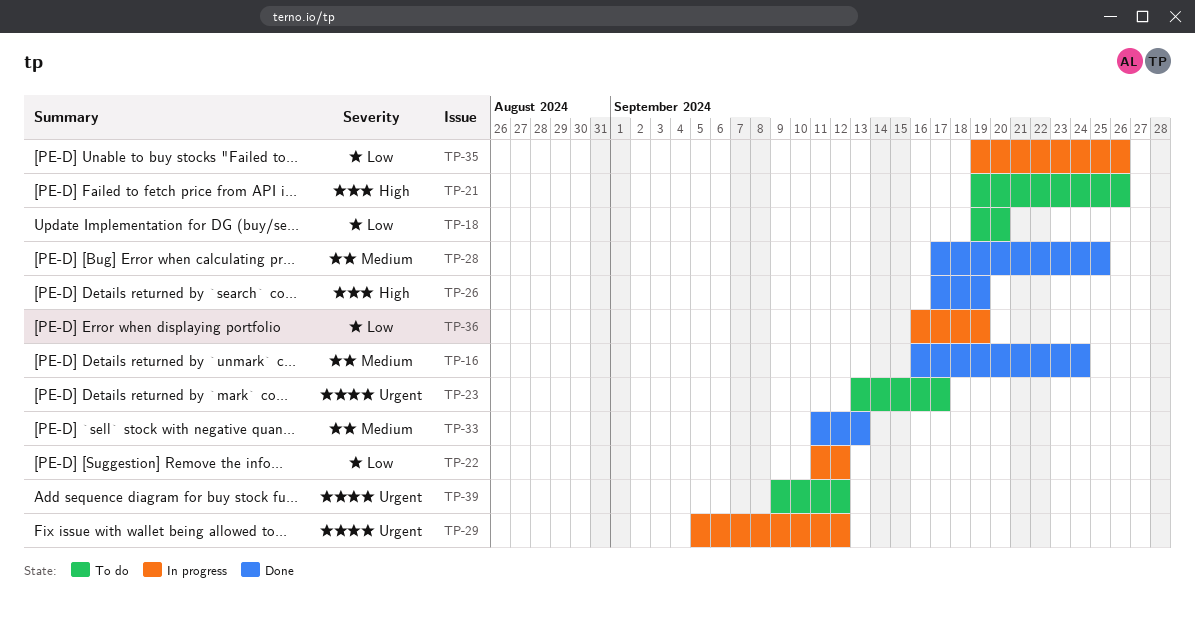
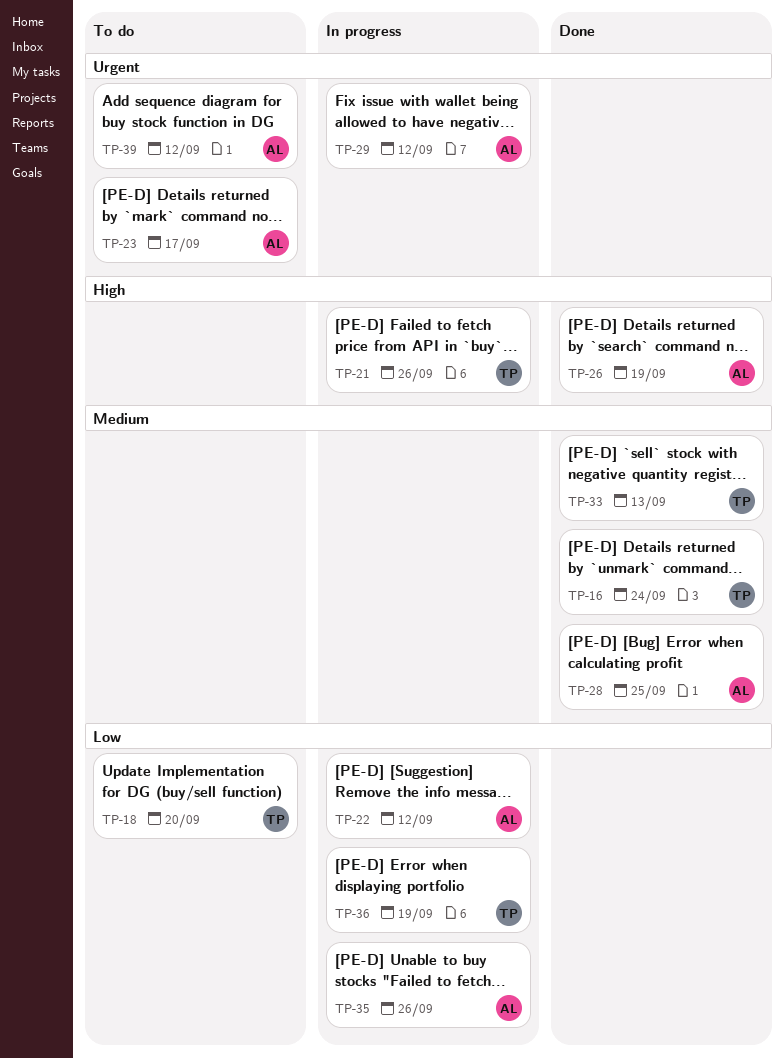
TP-21, status: To do -> In progress

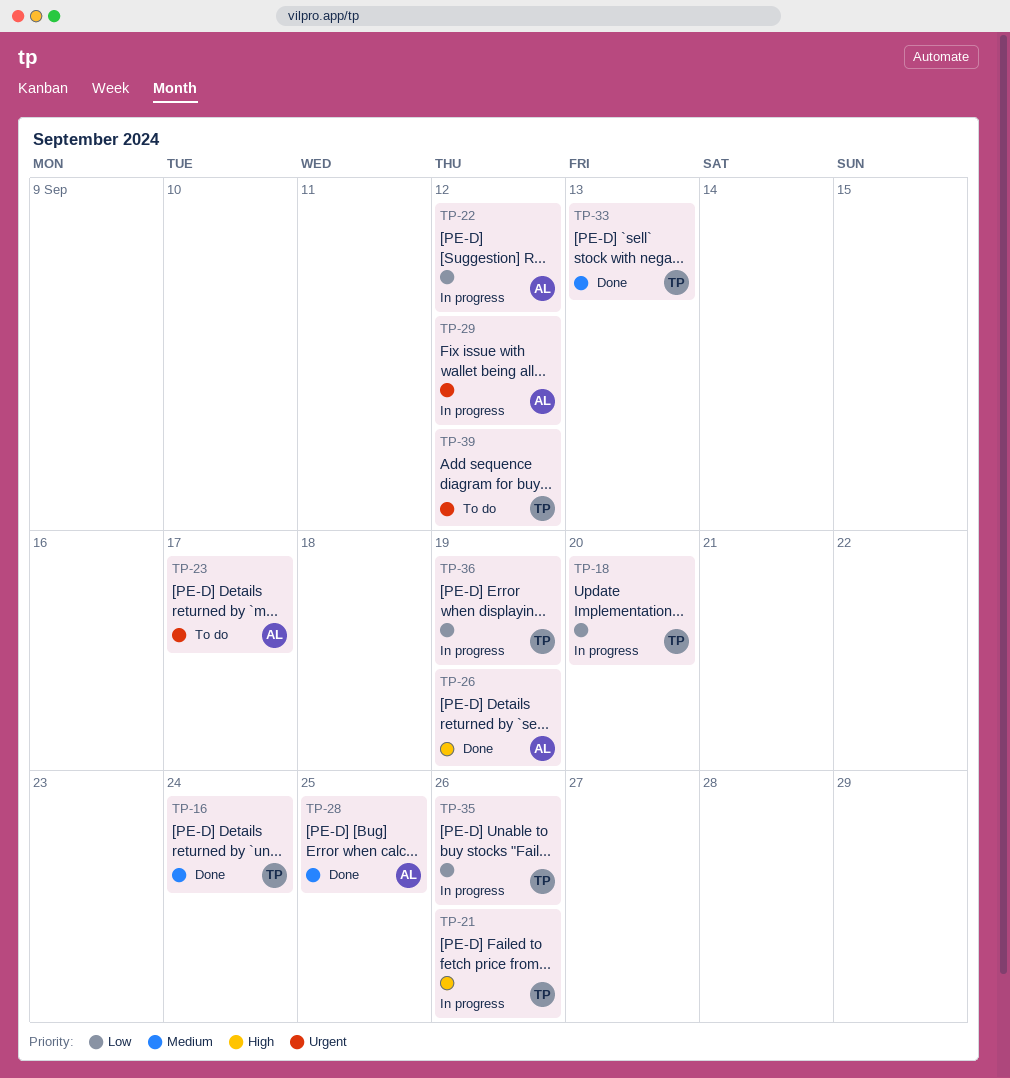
TP-18, status: To do -> In progress
TP-35, owner: AL -> TP
TP-39, owner: AL -> TP

